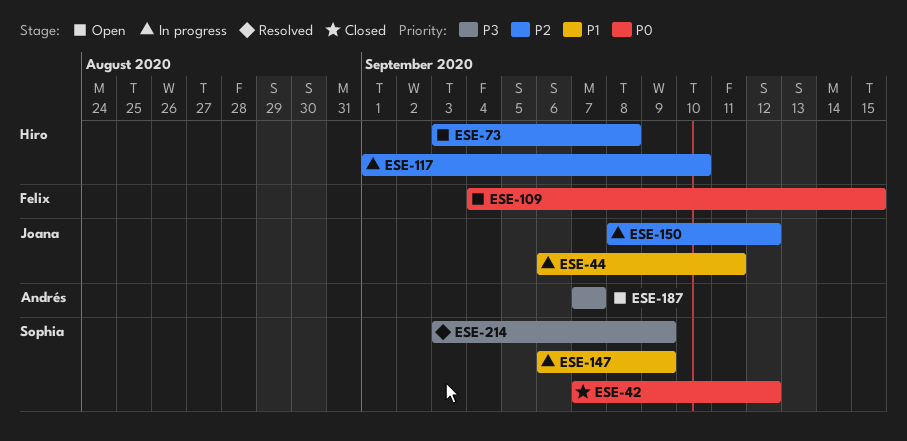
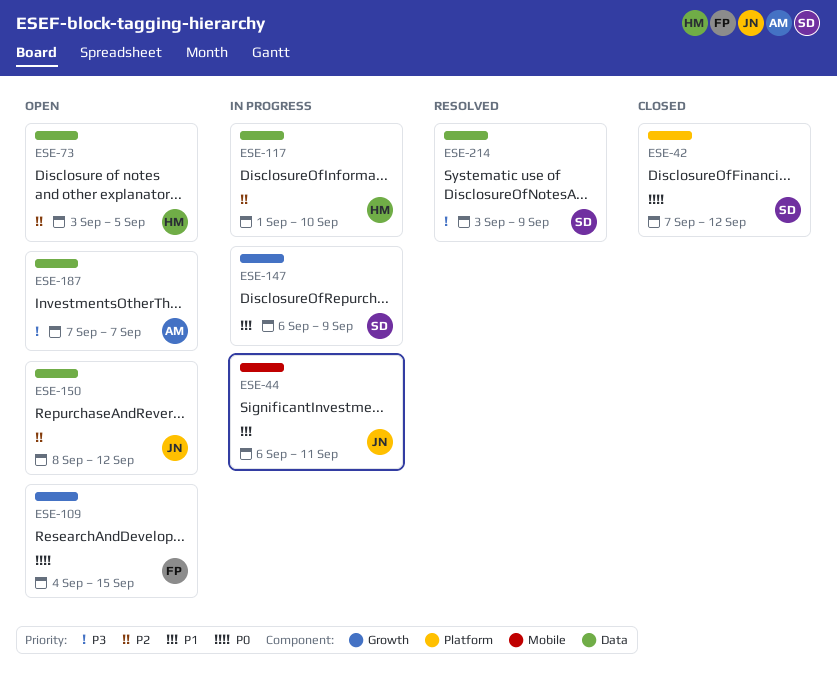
ESE-73, due: Sep 8 -> Sep 5
ESE-150, status: In progress -> Open

